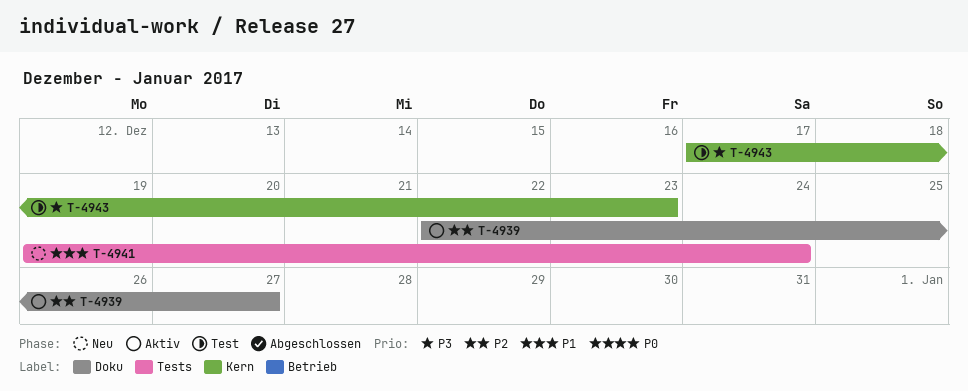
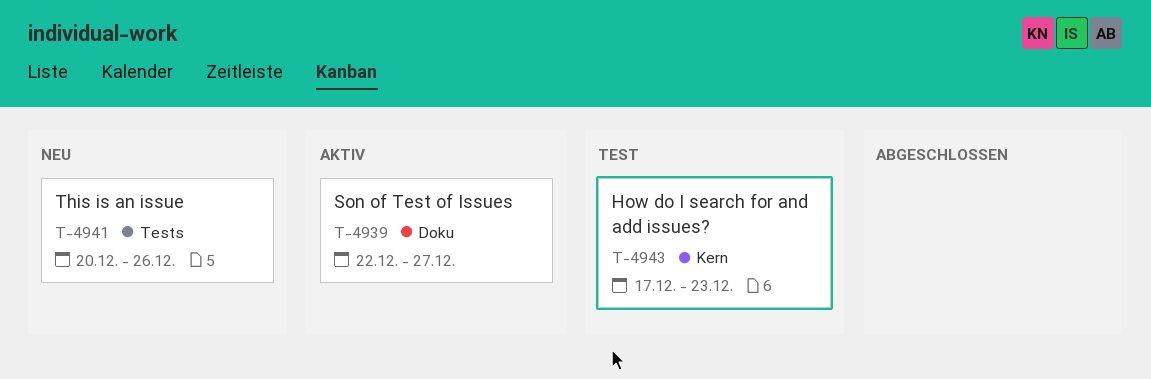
T-4941, start: Dec 19 -> Dec 20
T-4941, due: Dec 24 -> Dec 26

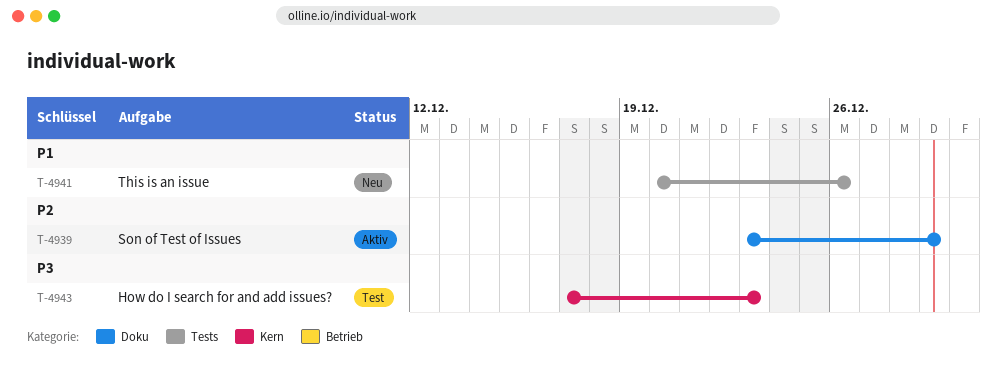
T-4939, start: Dec 22 -> Dec 23
T-4939, due: Dec 27 -> Dec 29

